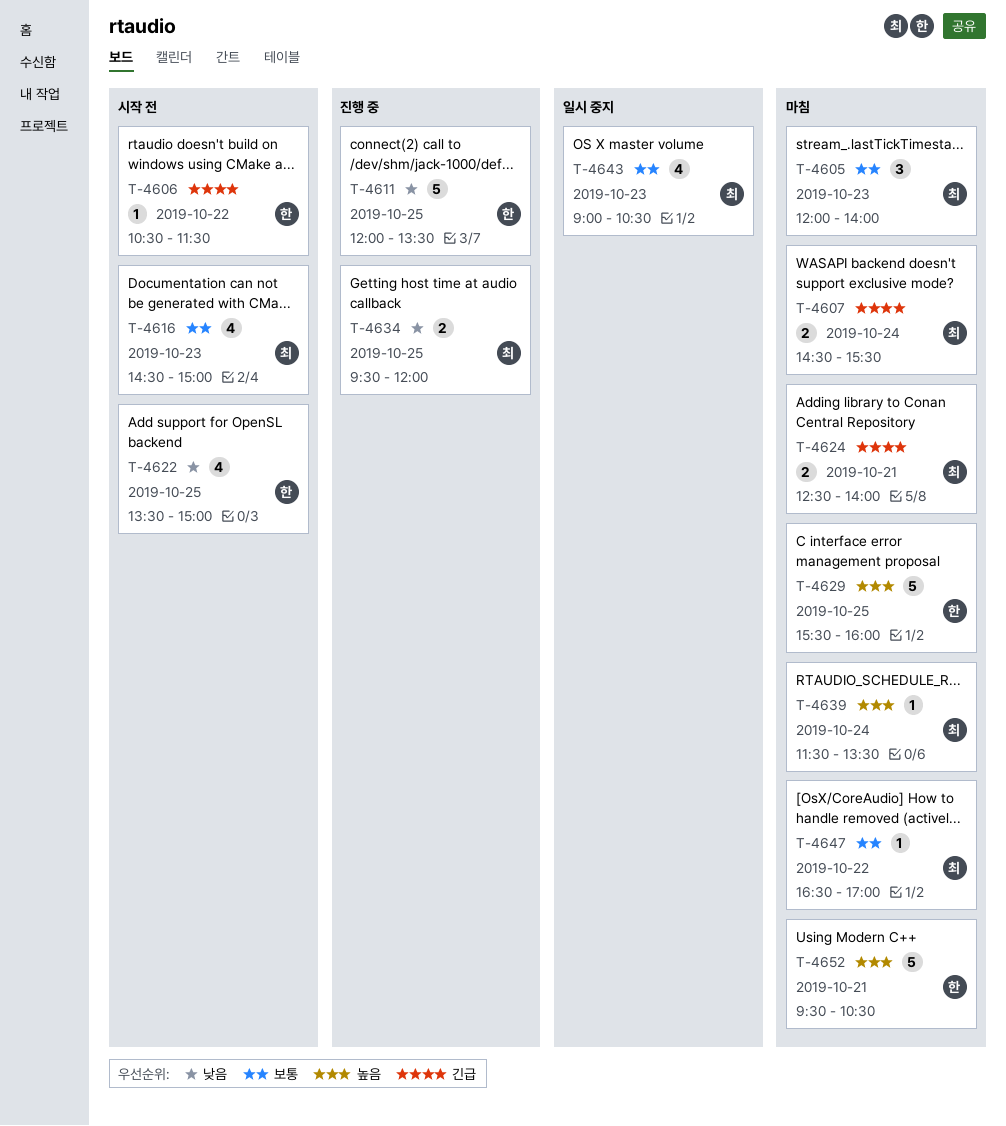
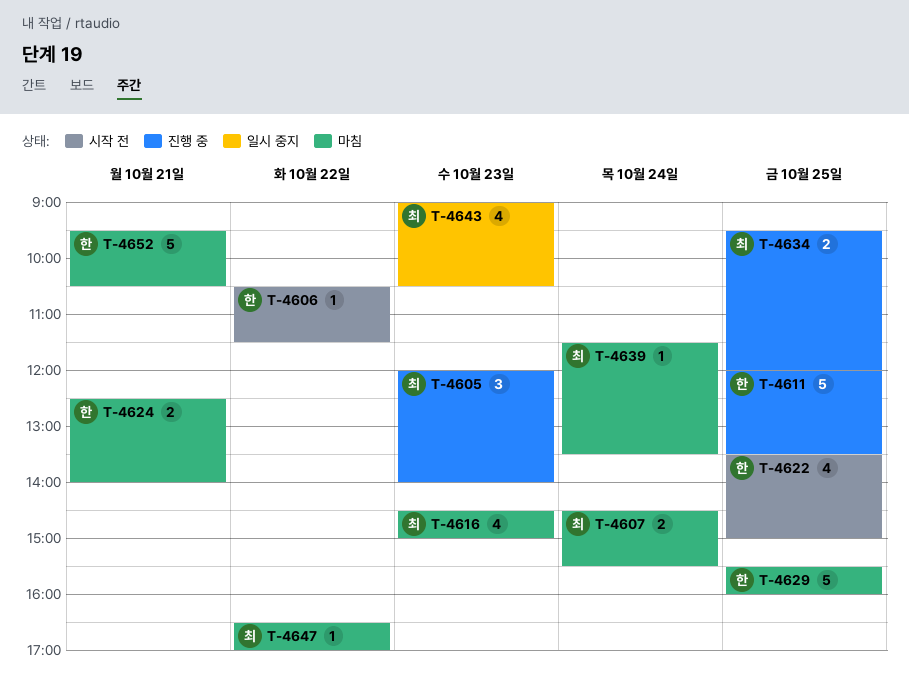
T-4605, status: 마침 -> 진행 중
T-4616, status: 시작 전 -> 마침
T-4624, owner: 최 -> 한

